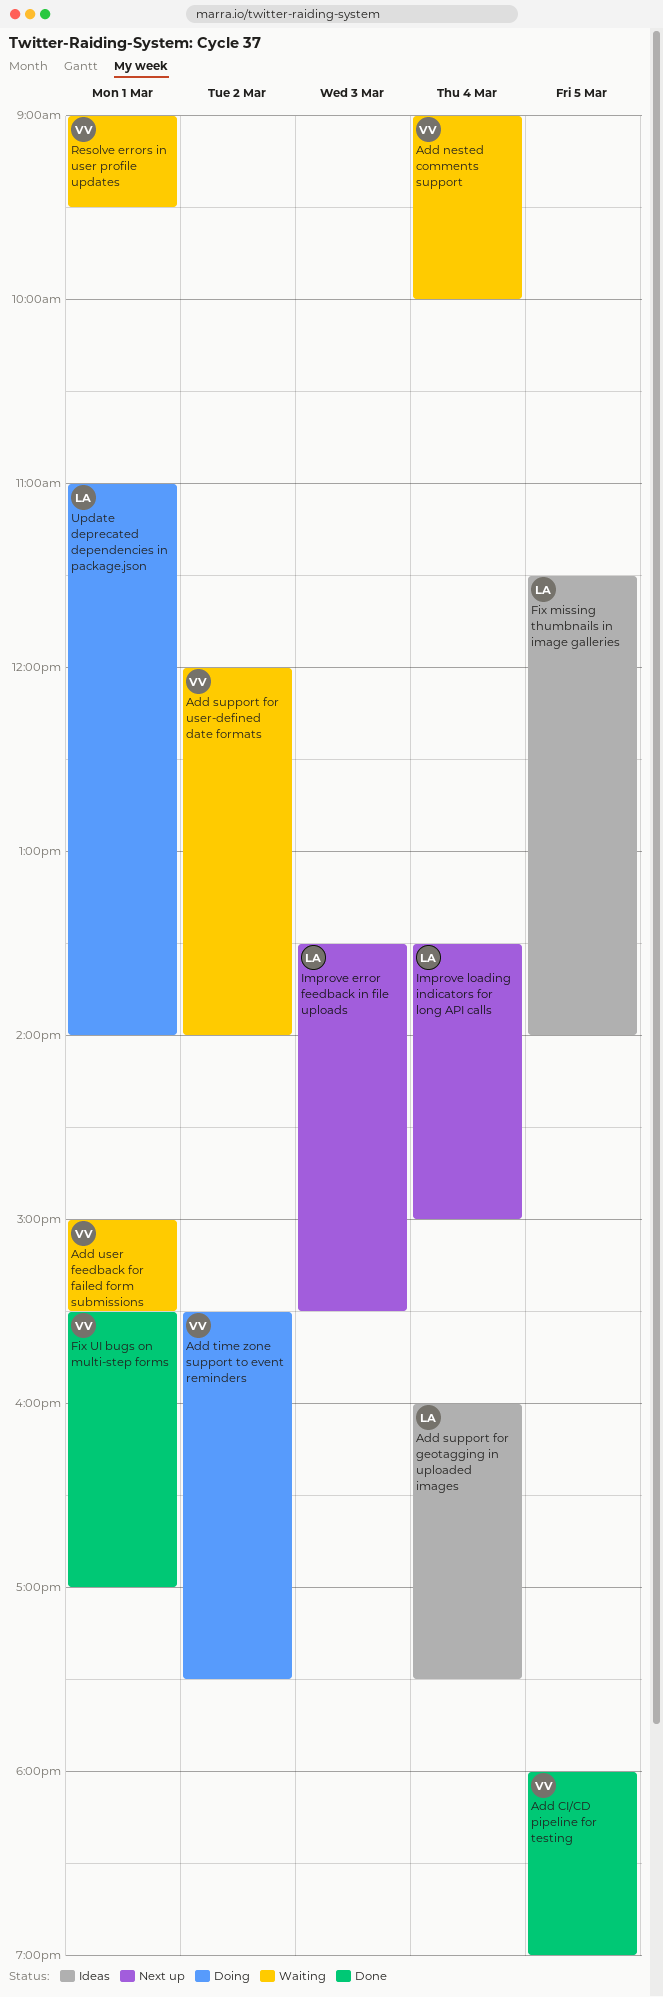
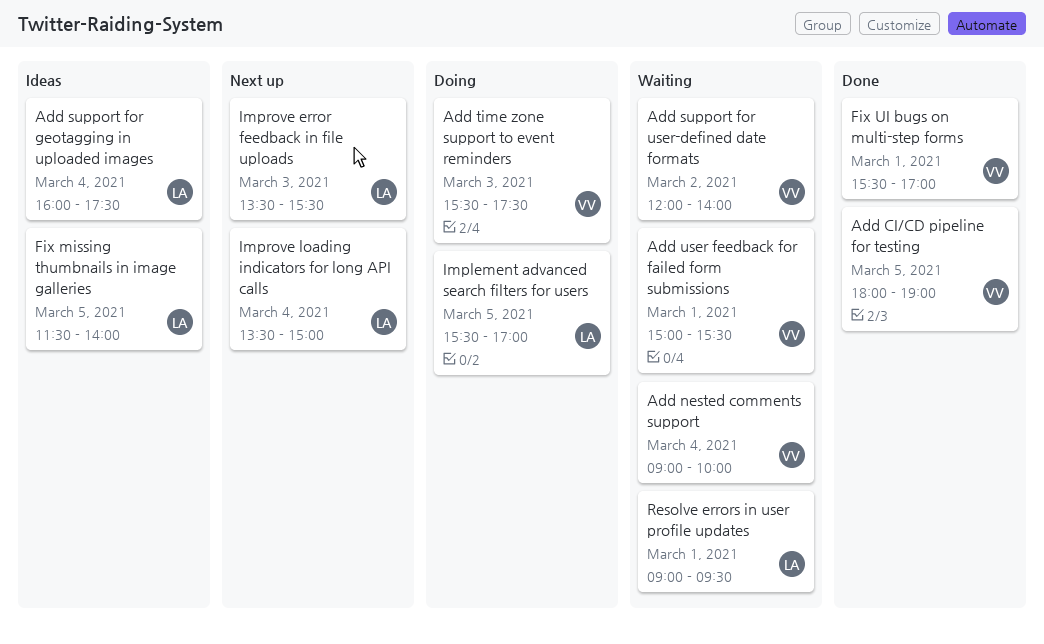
Add time zone support to event reminders, day: Mar 2 -> Mar 3
Implement advanced search filters for users: none -> present
Resolve errors in user profile updates, owner: VV -> LA
Update deprecated dependencies in package.json: present -> none

